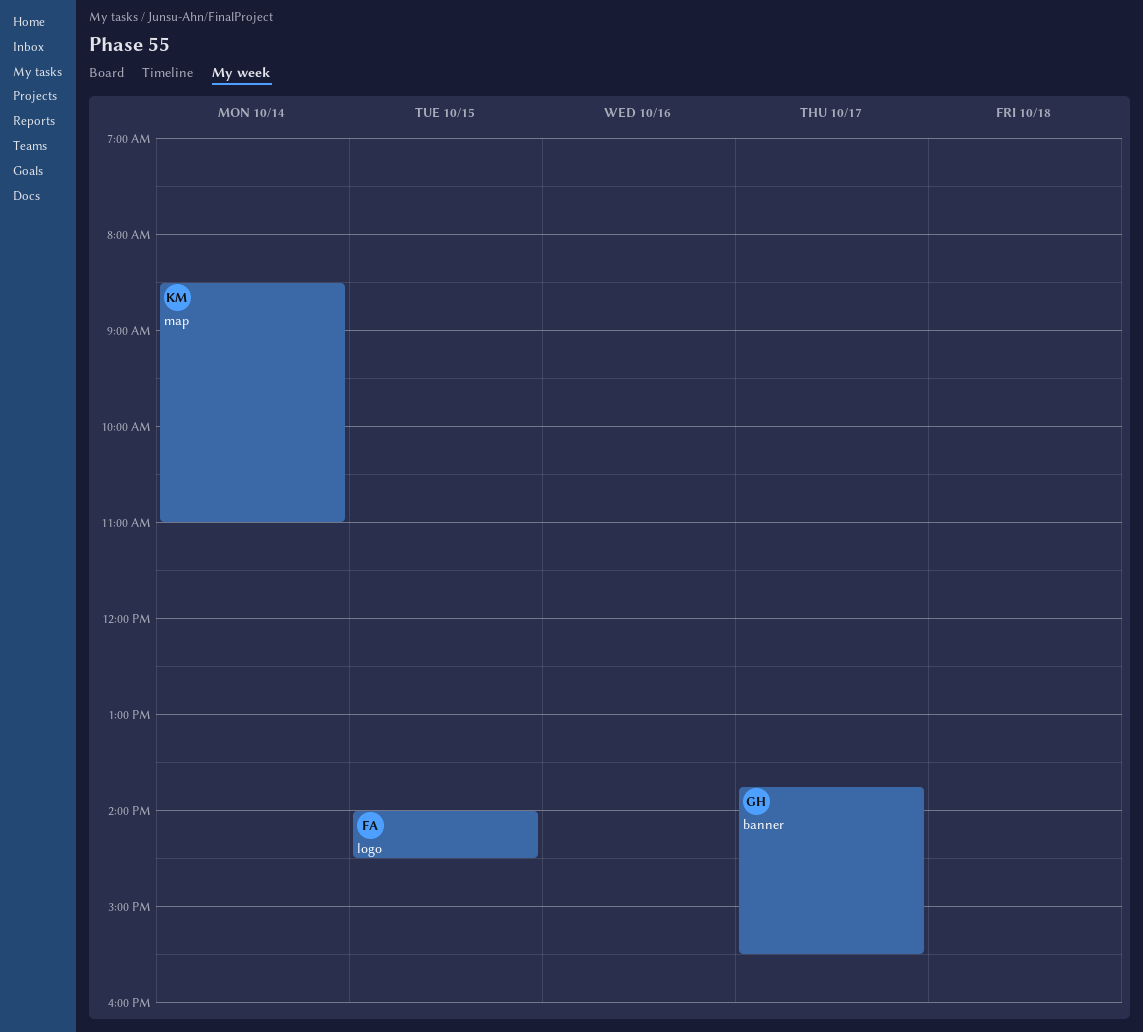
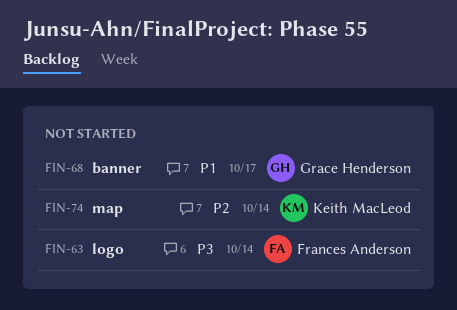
logo, day: Oct 15 -> Oct 14

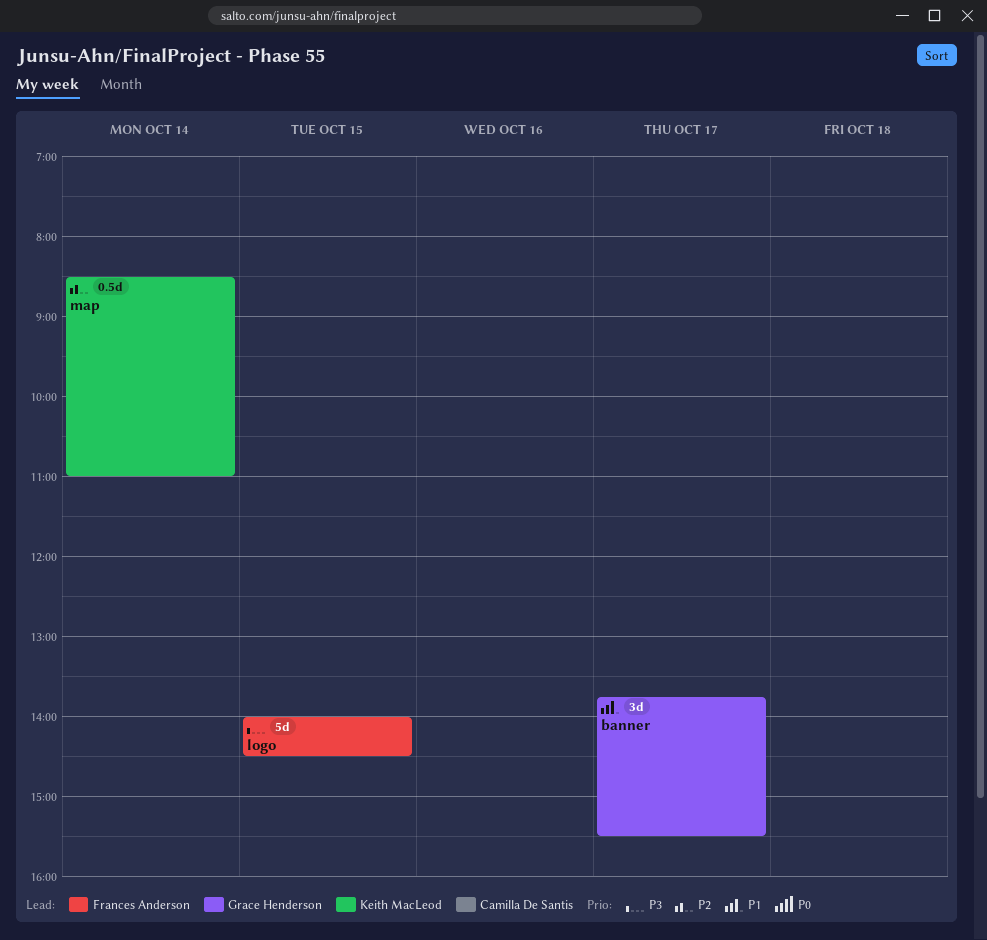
logo, day: Oct 14 -> Oct 15

